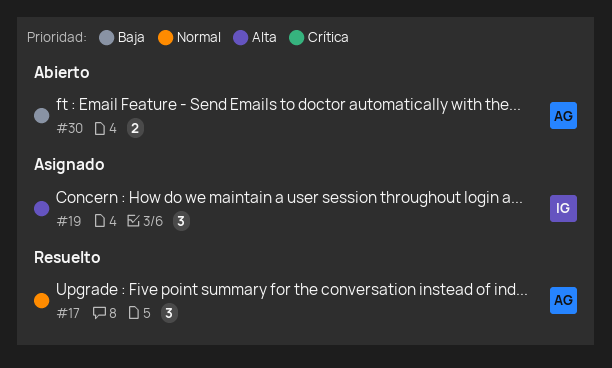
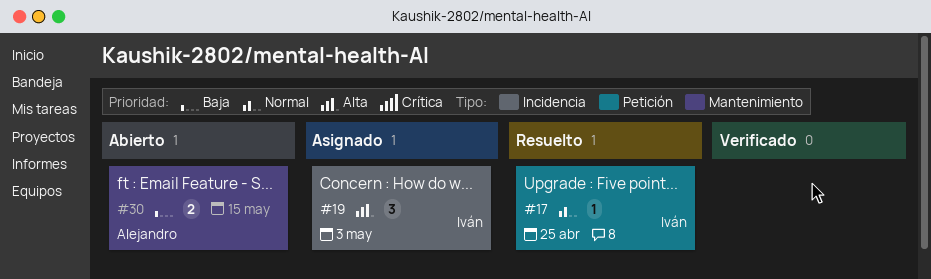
#17, owner: Alejandro -> Iván
#17, estimate: 3 -> 1

